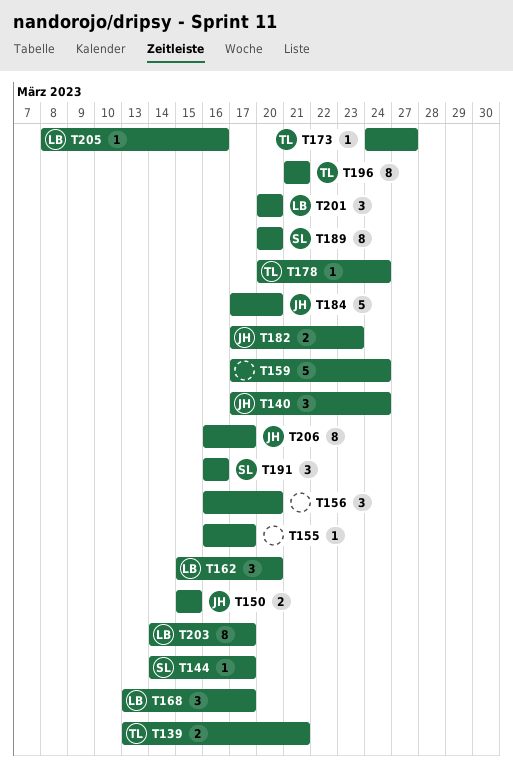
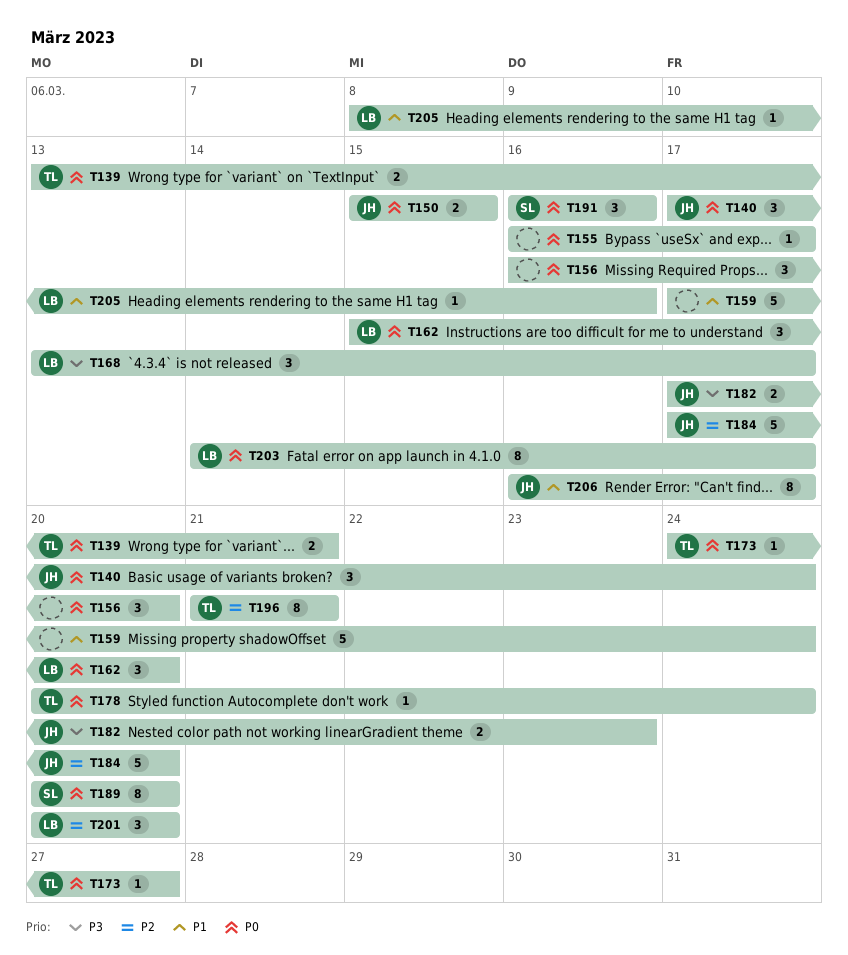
T144: present -> none

